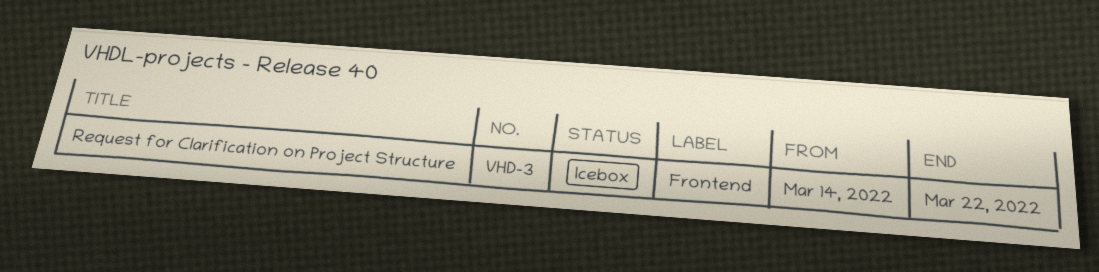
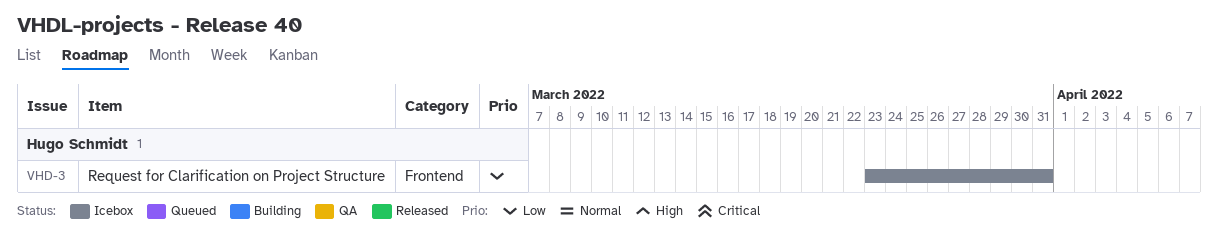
VHD-3, start: Mar 14 -> Mar 23
VHD-3, due: Mar 22 -> Mar 31

